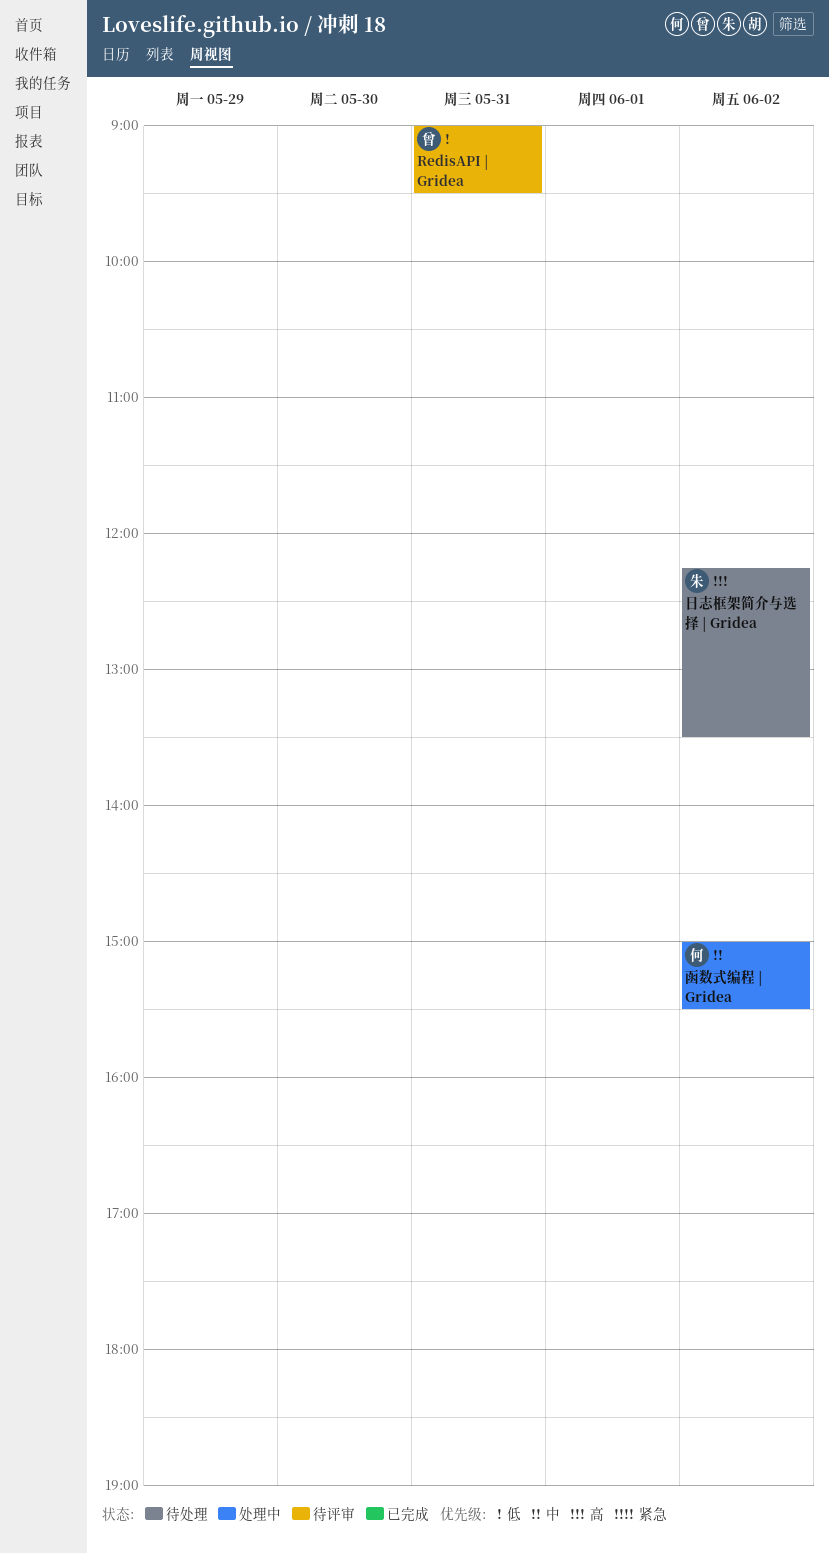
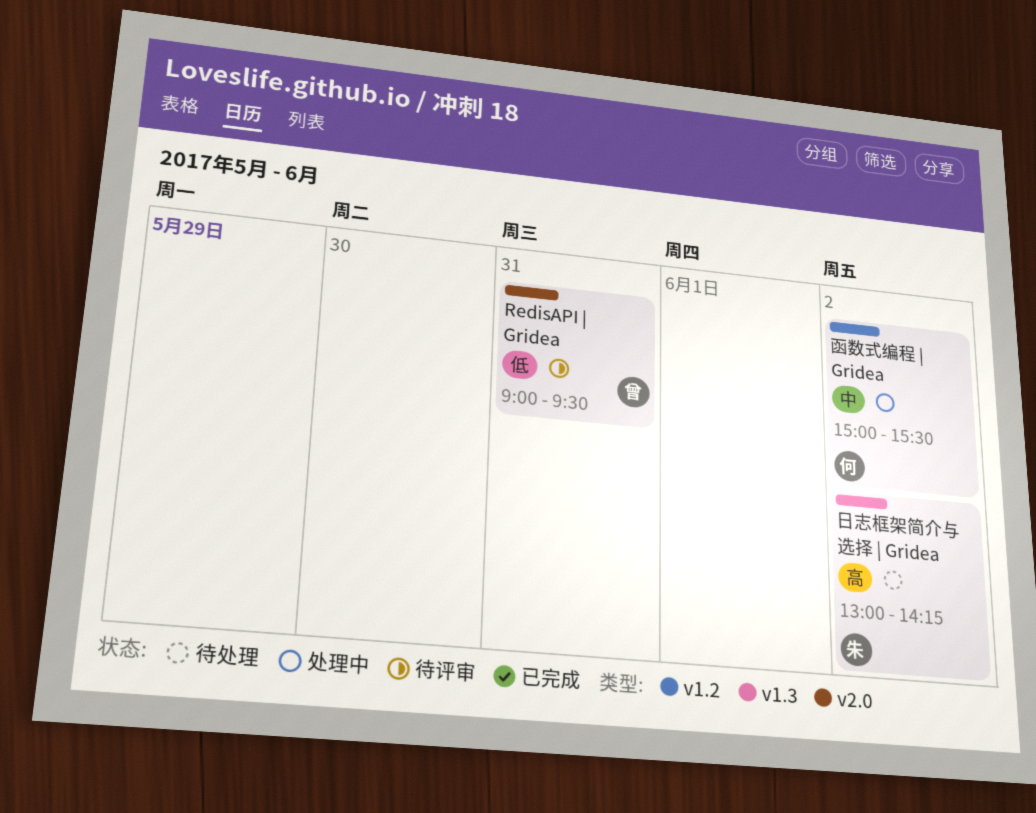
日志框架简介与选择 | Gridea, begins: 12:15 -> 13:00
日志框架简介与选择 | Gridea, ends: 13:30 -> 14:15

